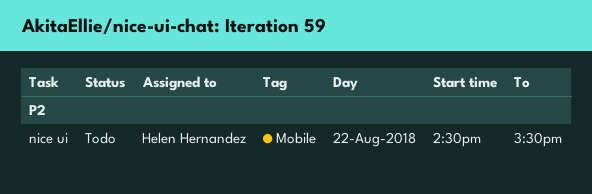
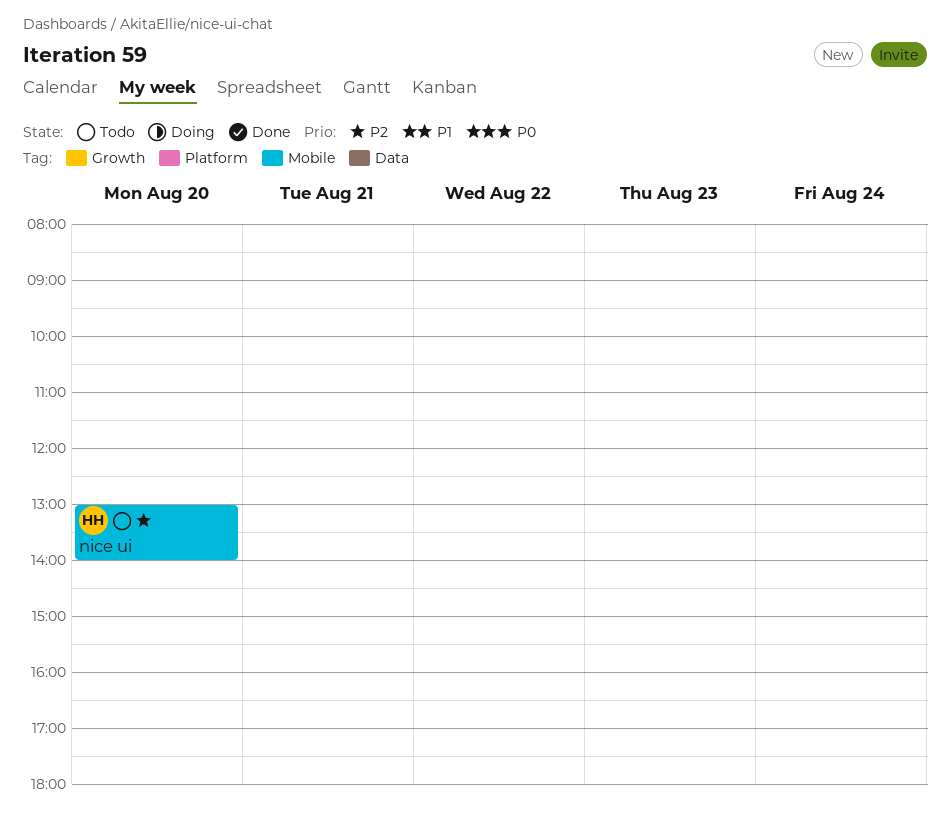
nice ui, day: Aug 22 -> Aug 20
nice ui, begins: 14:30 -> 13:00
nice ui, ends: 15:30 -> 14:00

